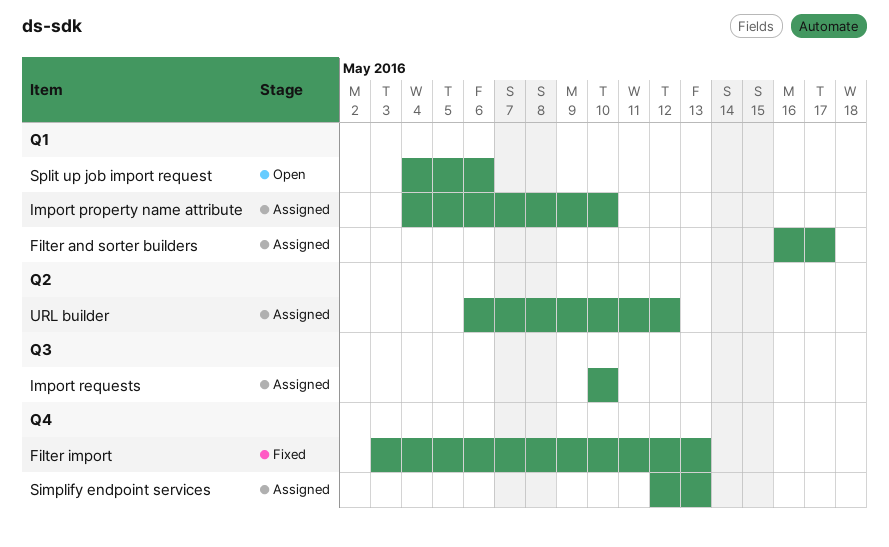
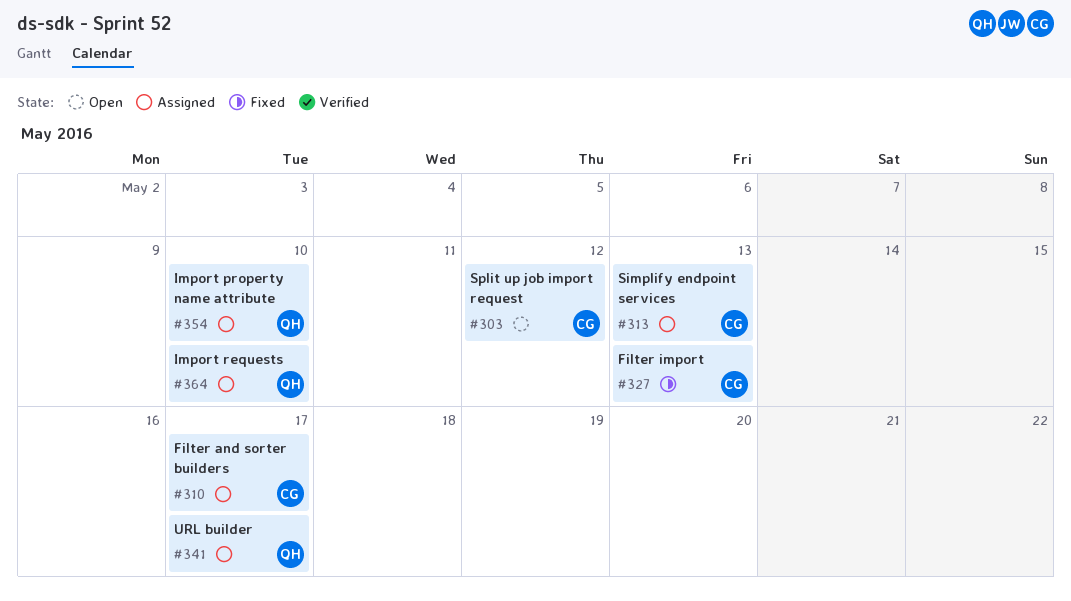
Split up job import request, due: May 6 -> May 12
URL builder, due: May 12 -> May 17

